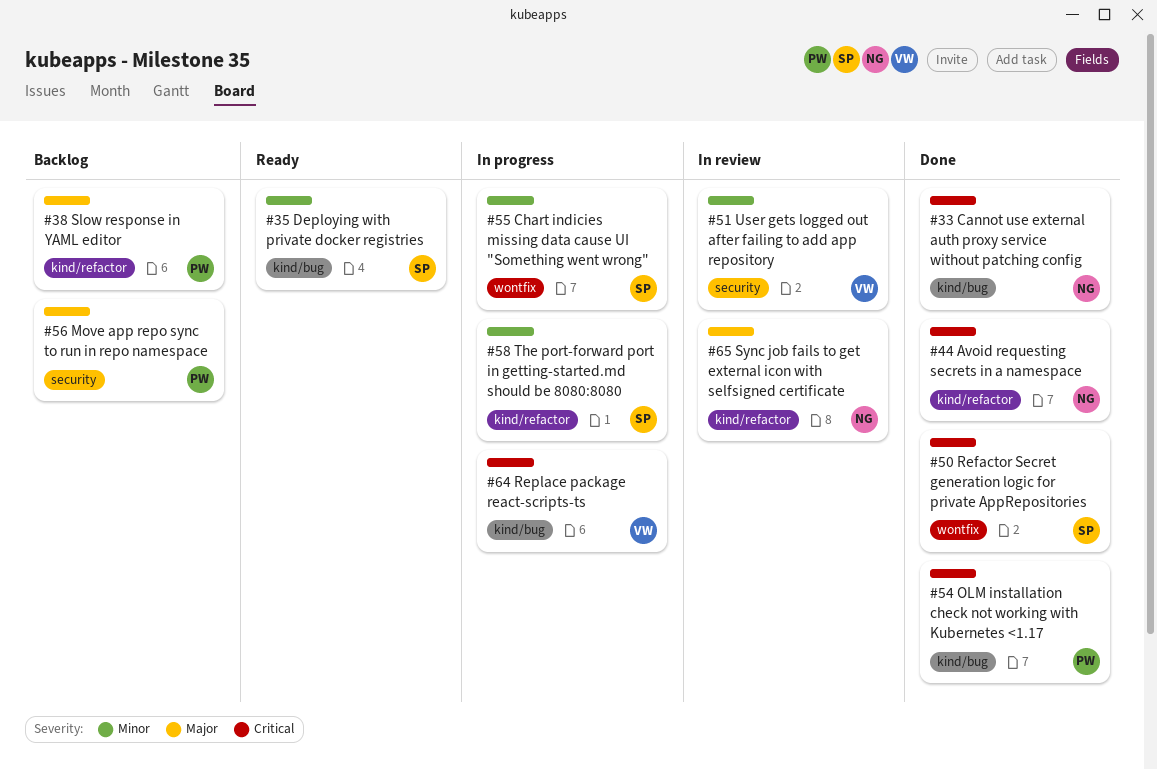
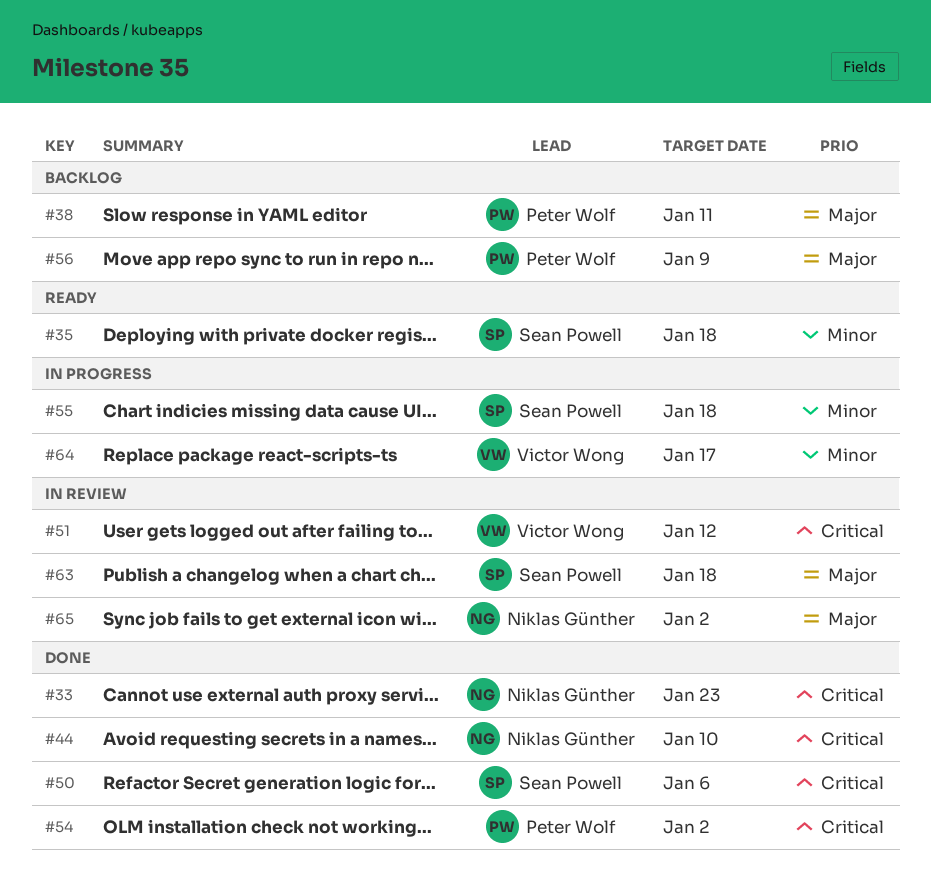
#51, priority: Minor -> Critical
#58: present -> none
#63: none -> present
#64, priority: Critical -> Minor

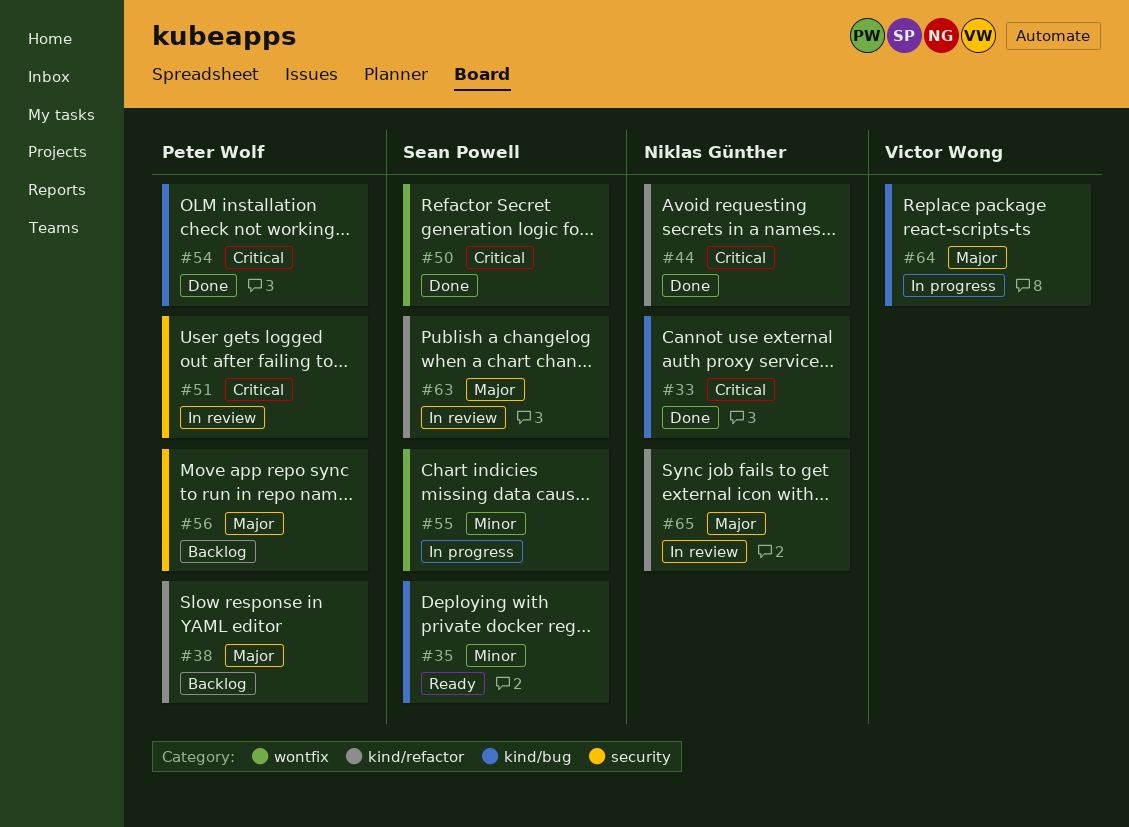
#51, owner: Victor Wong -> Peter Wolf
#64, priority: Minor -> Major

